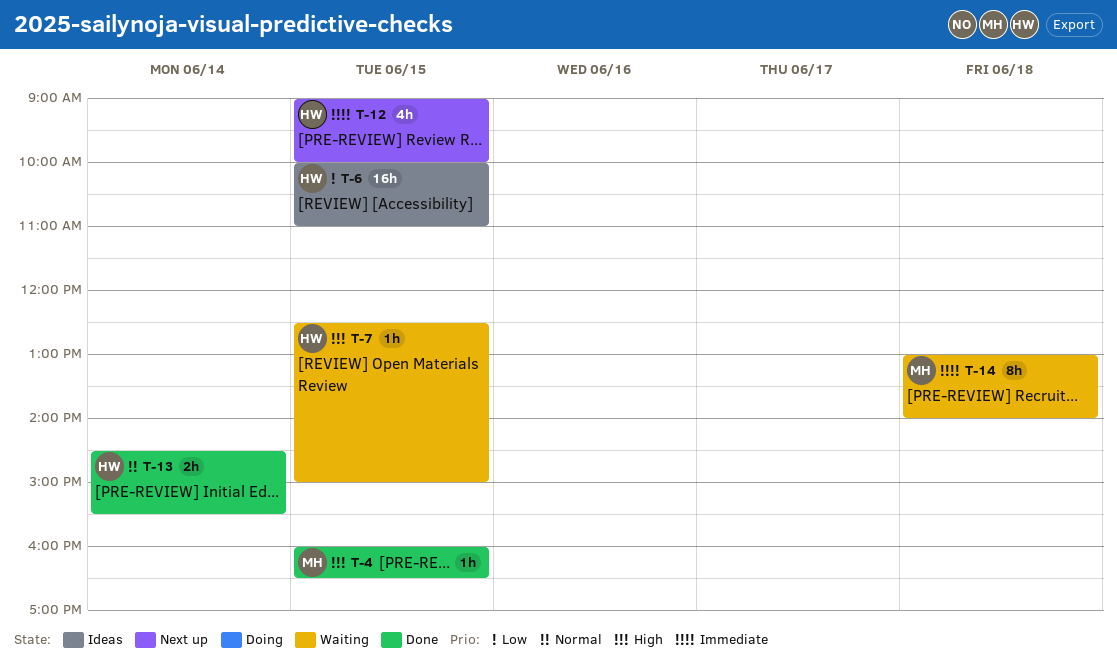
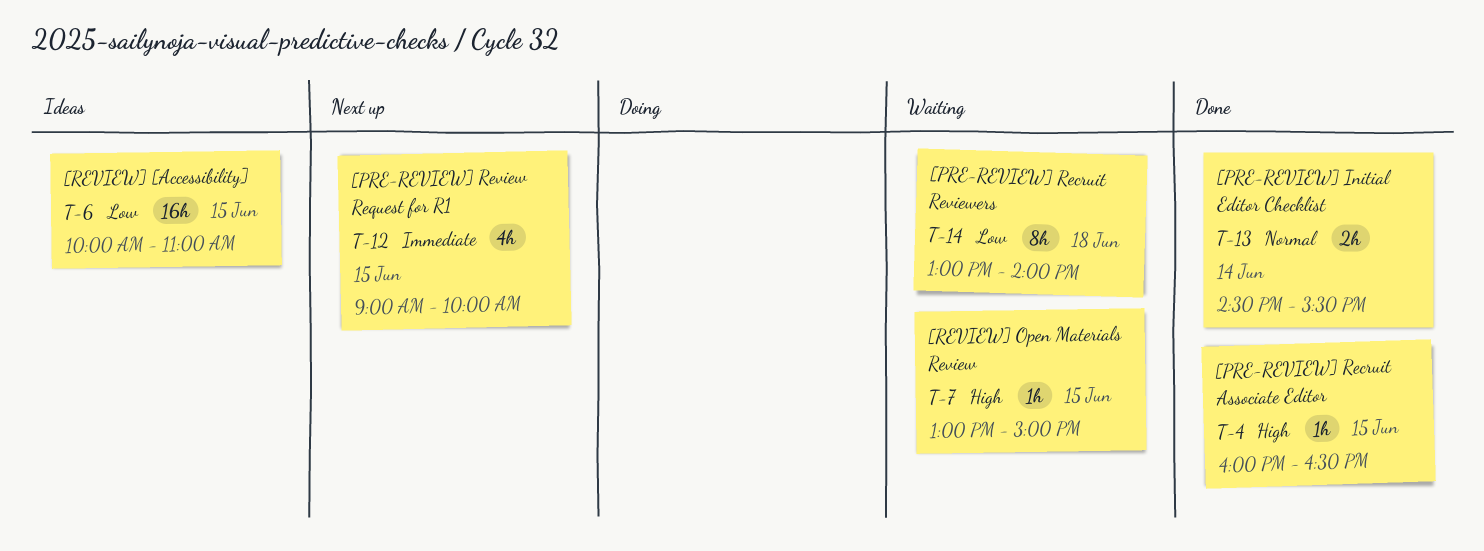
T-7, begins: 12:30 -> 13:00
T-14, priority: Immediate -> Low

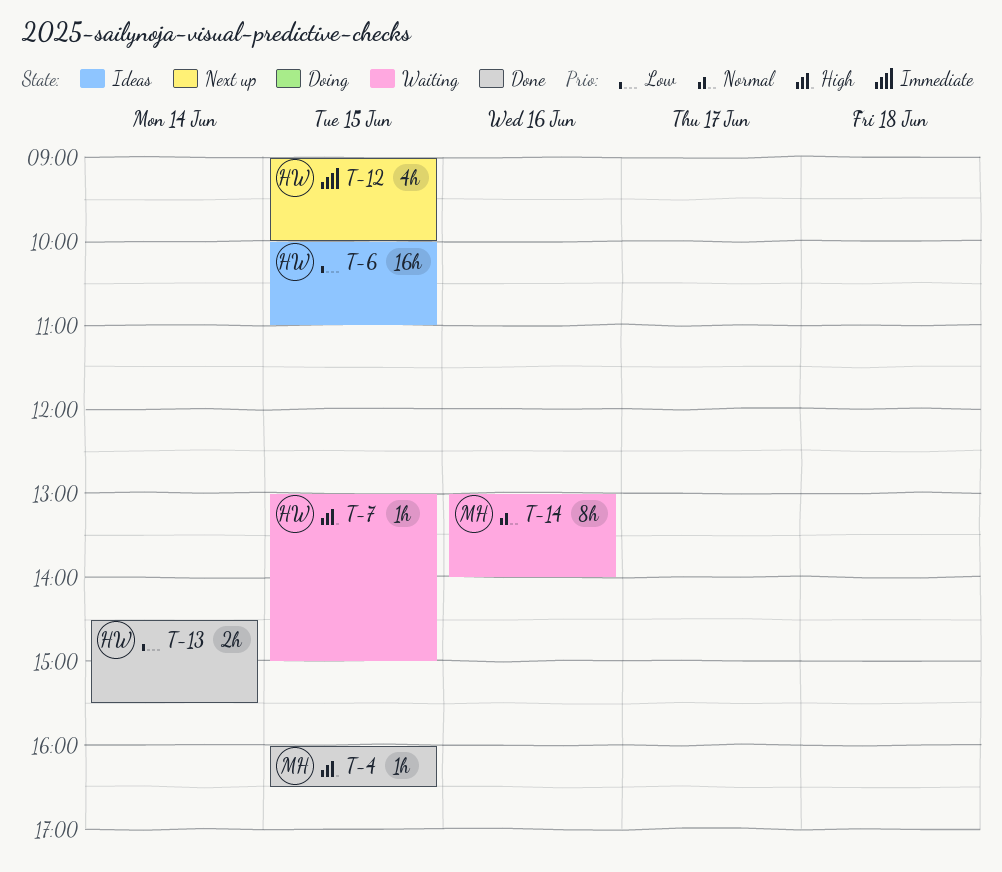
T-13, priority: Normal -> Low
T-14, priority: Low -> Normal
T-14, day: Jun 18 -> Jun 16

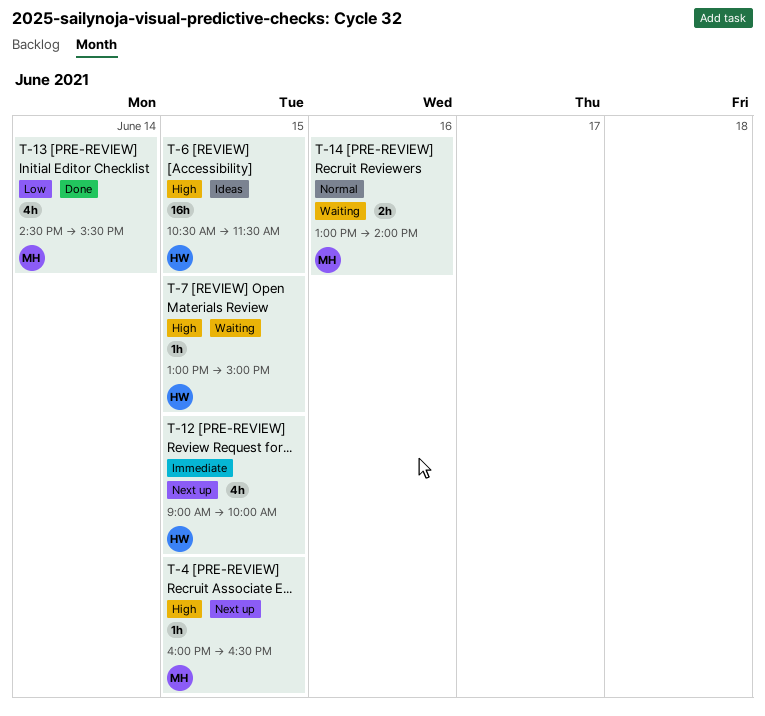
T-4, status: Done -> Next up
T-6, priority: Low -> High
T-6, begins: 10:00 -> 10:30
T-6, ends: 11:00 -> 11:30
T-13, owner: HW -> MH
T-13, estimate: 2h -> 4h
T-14, estimate: 8h -> 2h

